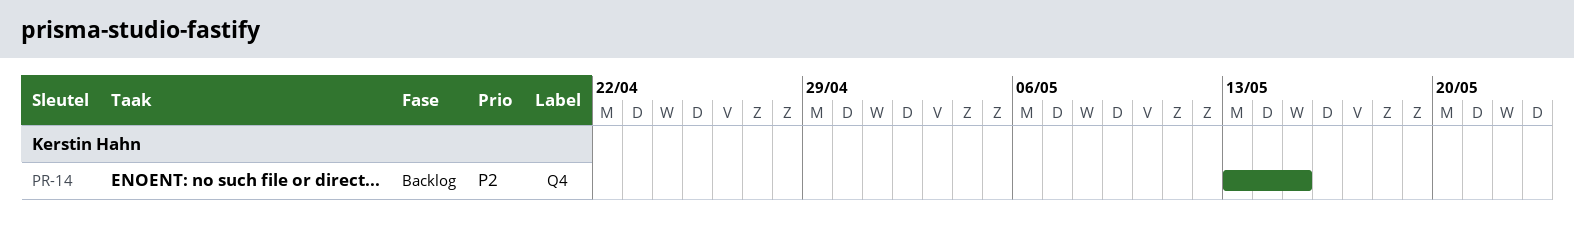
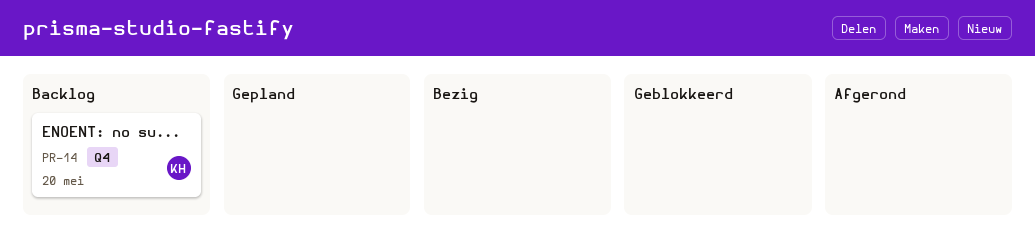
PR-14, due: May 15 -> May 20

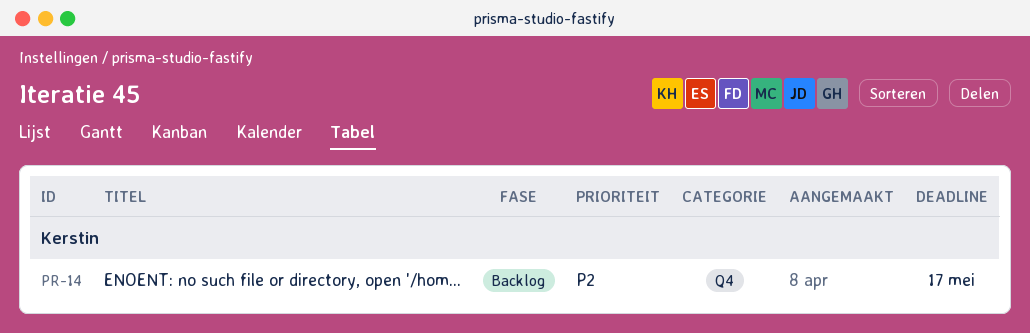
PR-14, due: May 20 -> May 17

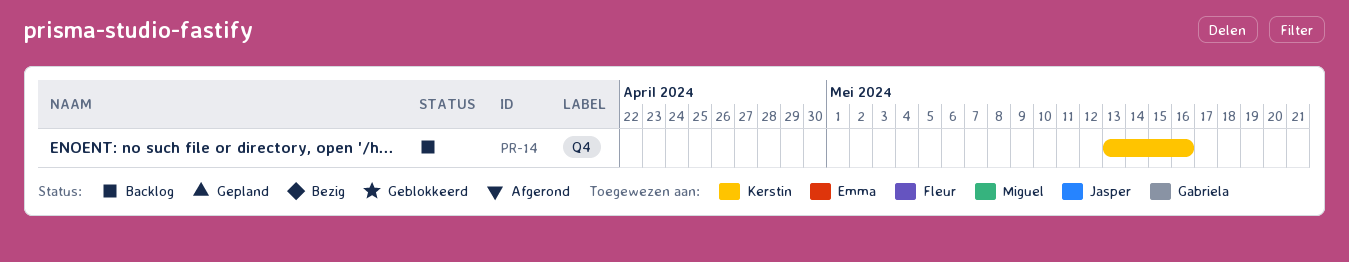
PR-14, due: May 17 -> May 16

